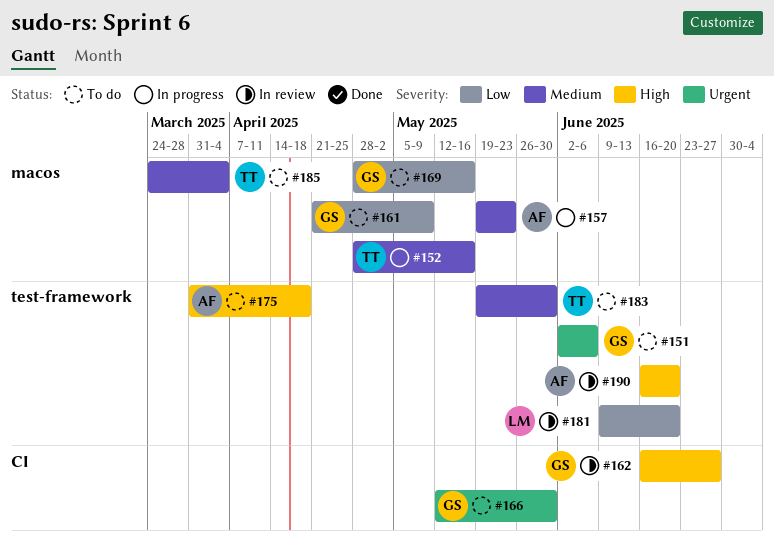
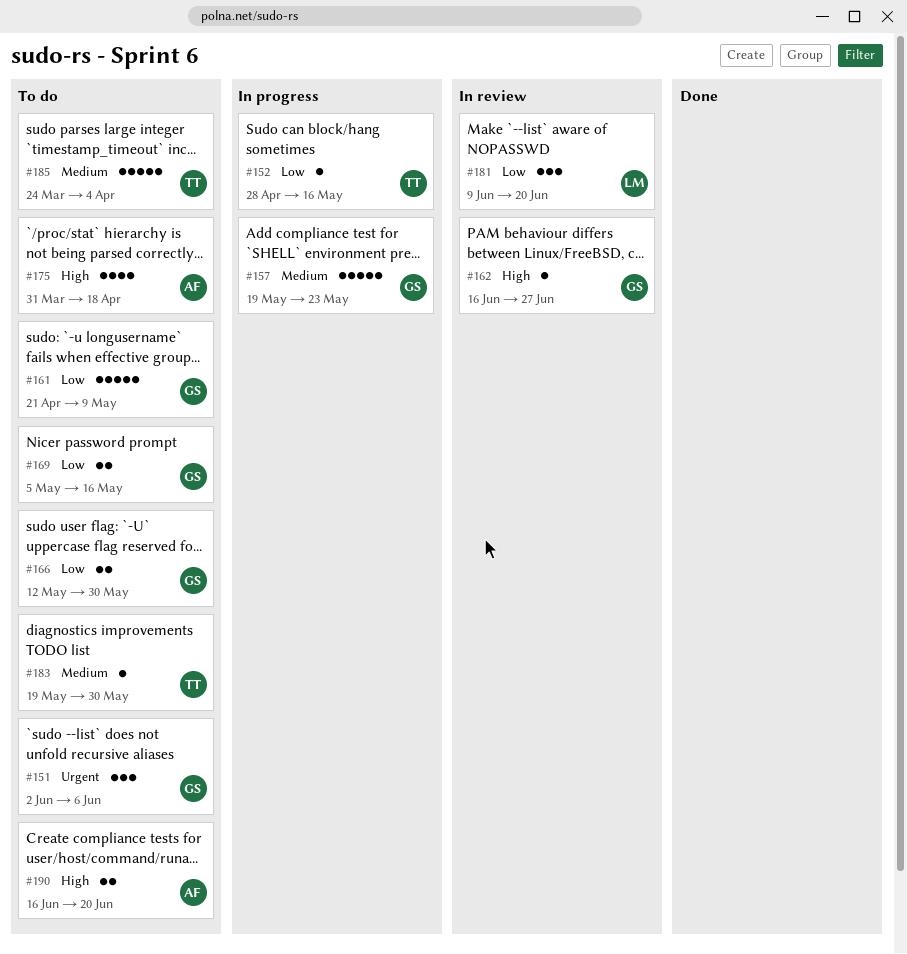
#152, priority: Medium -> Low
#157, owner: AF -> GS
#166, priority: Urgent -> Low
#169, start: Apr 28 -> May 5
#190, status: In review -> To do

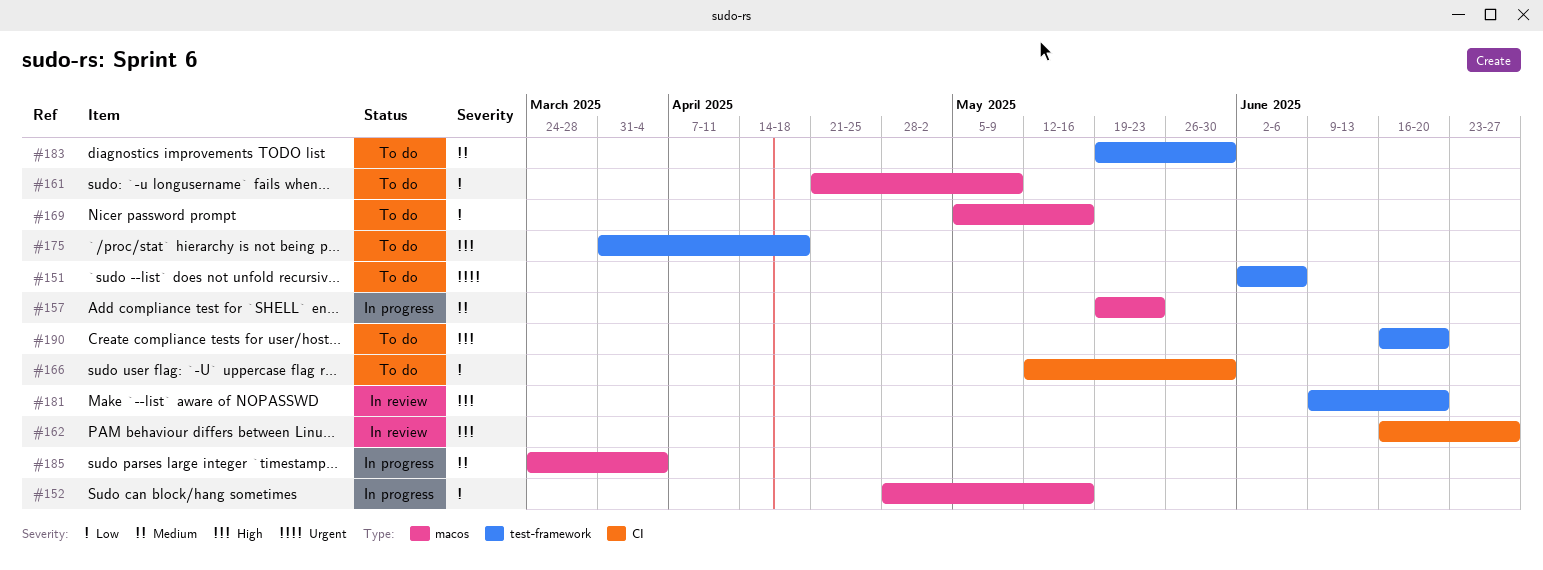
#181, priority: Low -> High
#185, status: To do -> In progress

